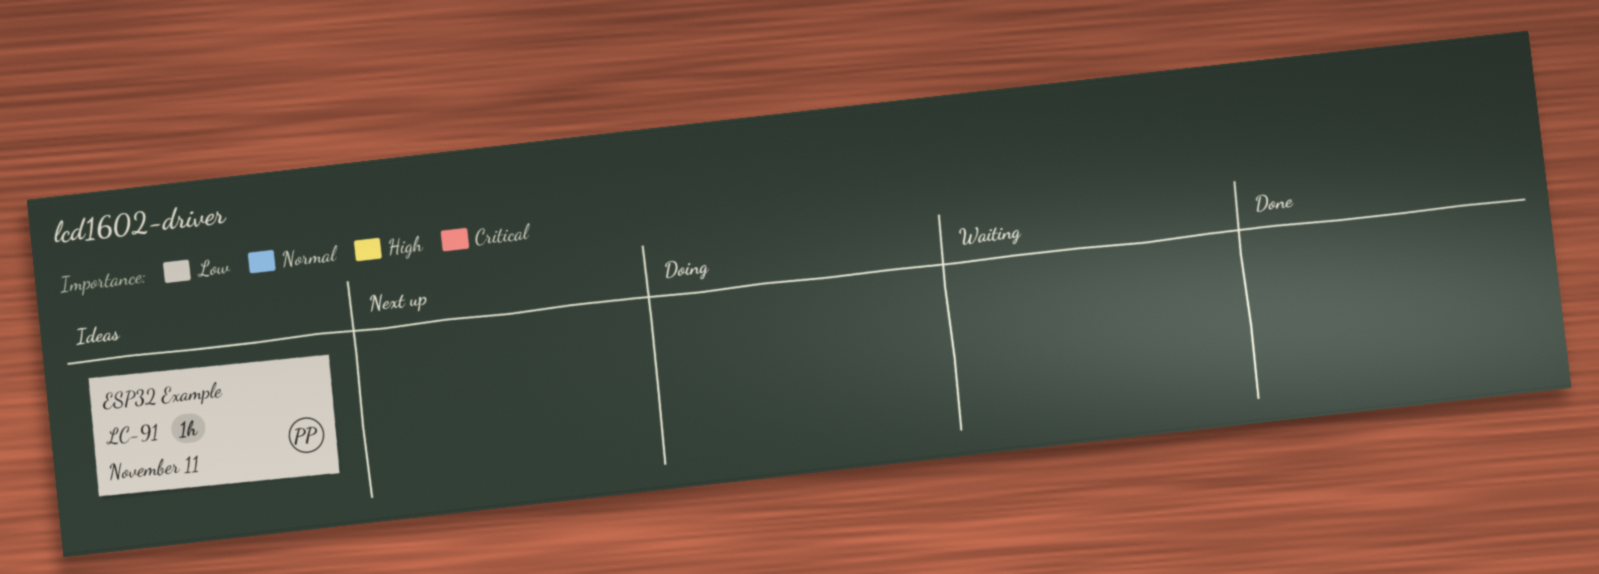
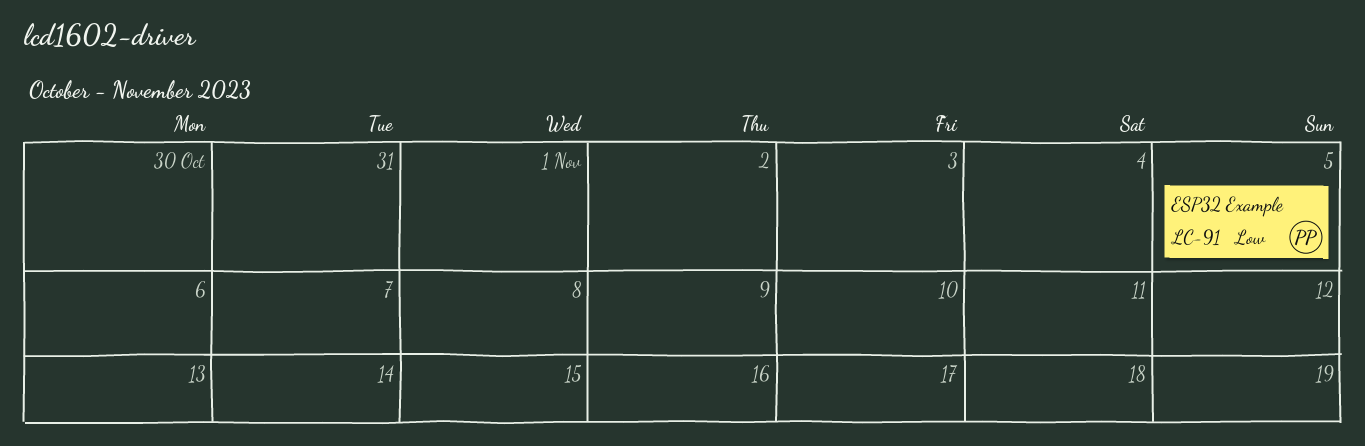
LC-91, due: Nov 11 -> Nov 5

